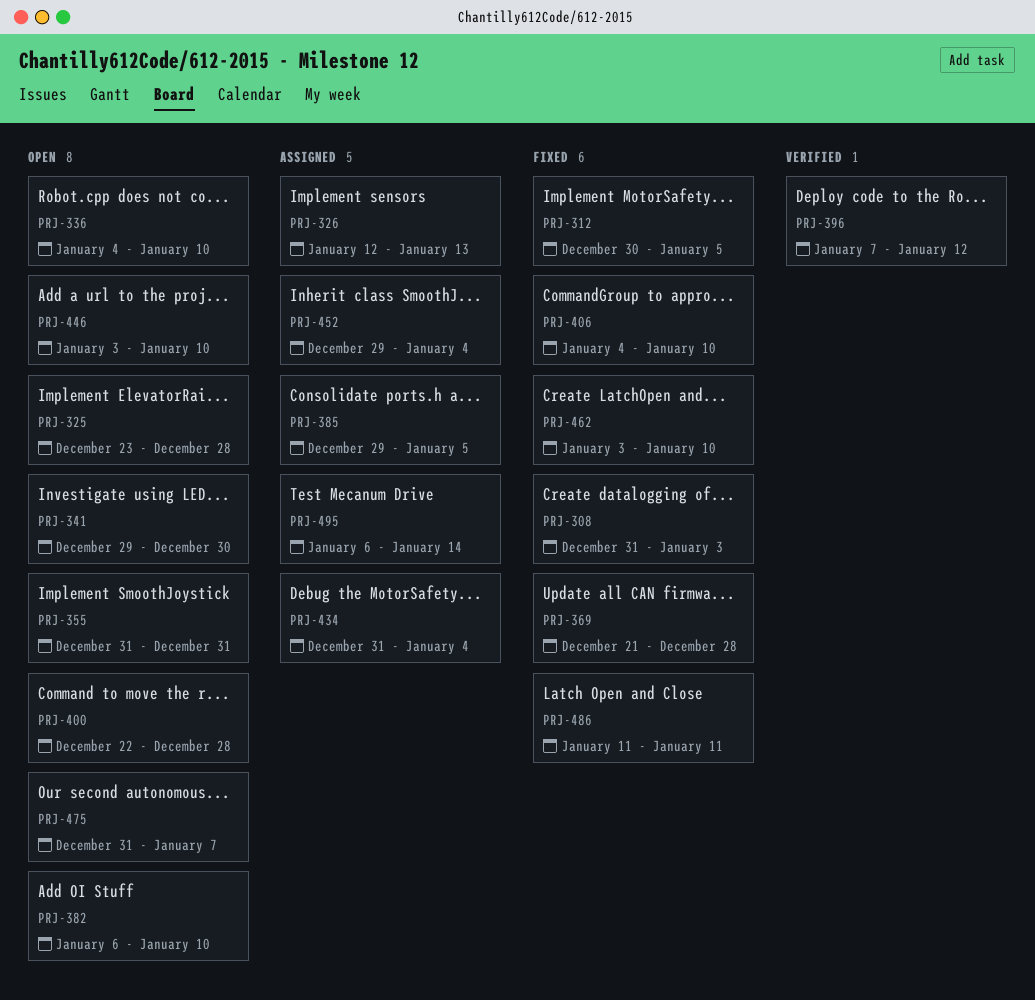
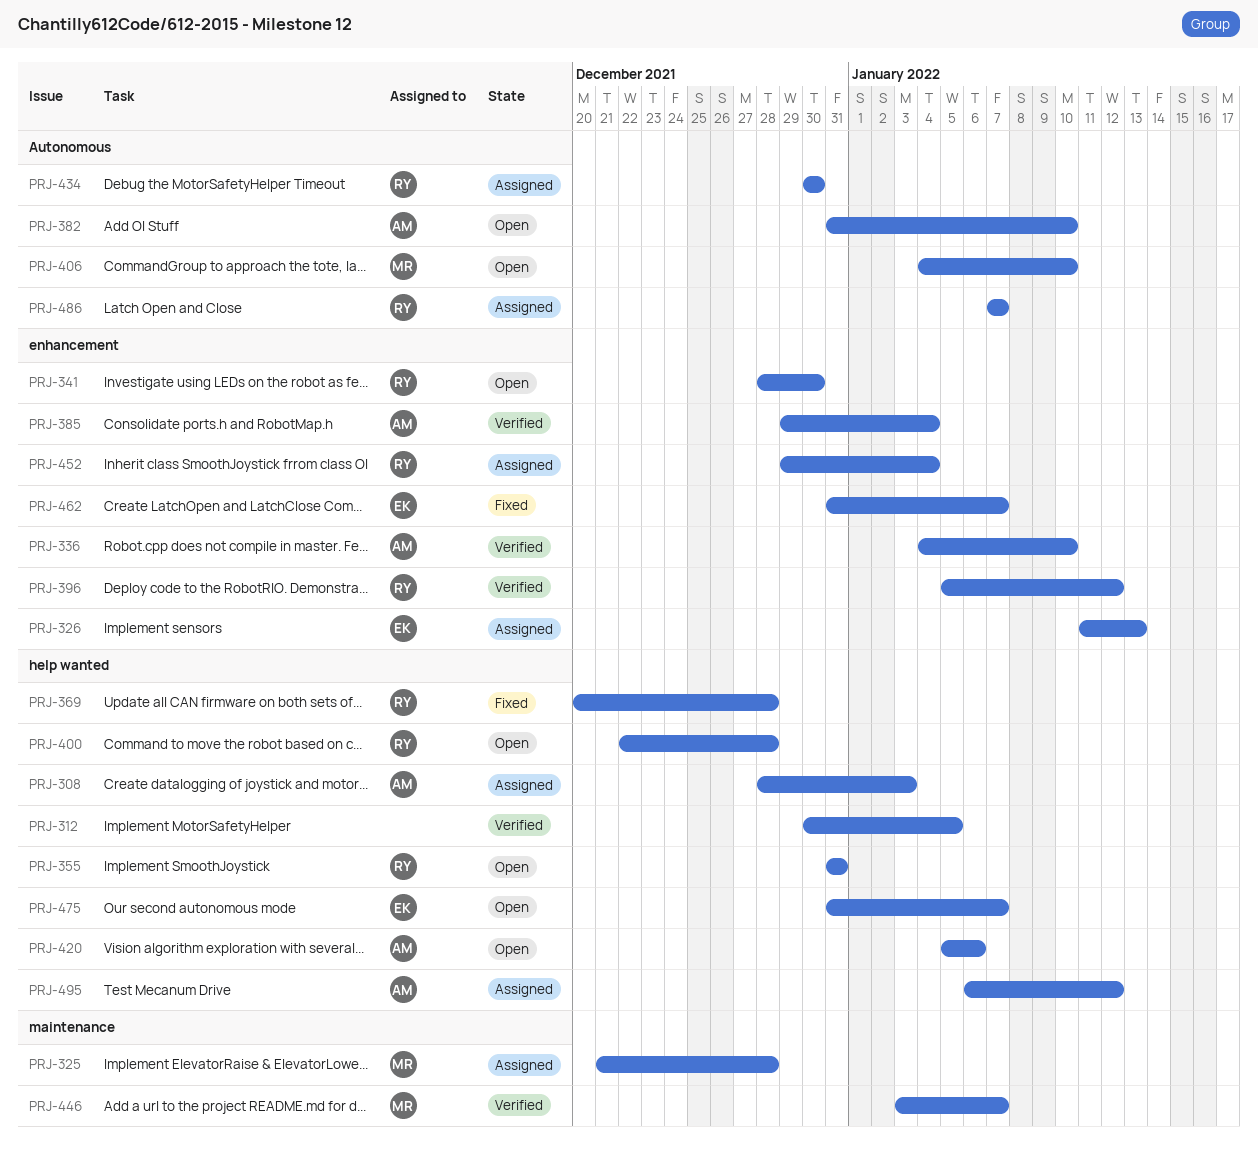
PRJ-308, status: Fixed -> Assigned
PRJ-308, start: Dec 31 -> Dec 28
PRJ-312, status: Fixed -> Verified
PRJ-325, status: Open -> Assigned
PRJ-325, start: Dec 23 -> Dec 21
PRJ-326, start: Jan 12 -> Jan 11
PRJ-336, status: Open -> Verified
PRJ-341, start: Dec 29 -> Dec 28
PRJ-369, start: Dec 21 -> Dec 20
PRJ-382, start: Jan 6 -> Dec 31
PRJ-385, status: Assigned -> Verified
PRJ-385, due: Jan 5 -> Jan 4
PRJ-396, start: Jan 7 -> Jan 5
PRJ-406, status: Fixed -> Open
PRJ-420: none -> present
PRJ-434, start: Dec 31 -> Dec 30
PRJ-434, due: Jan 4 -> Dec 30
PRJ-446, status: Open -> Verified
PRJ-446, due: Jan 10 -> Jan 7
PRJ-462, start: Jan 3 -> Dec 31
PRJ-462, due: Jan 10 -> Jan 7
PRJ-486, status: Fixed -> Assigned
PRJ-486, start: Jan 11 -> Jan 7
PRJ-486, due: Jan 11 -> Jan 7
PRJ-495, due: Jan 14 -> Jan 12

